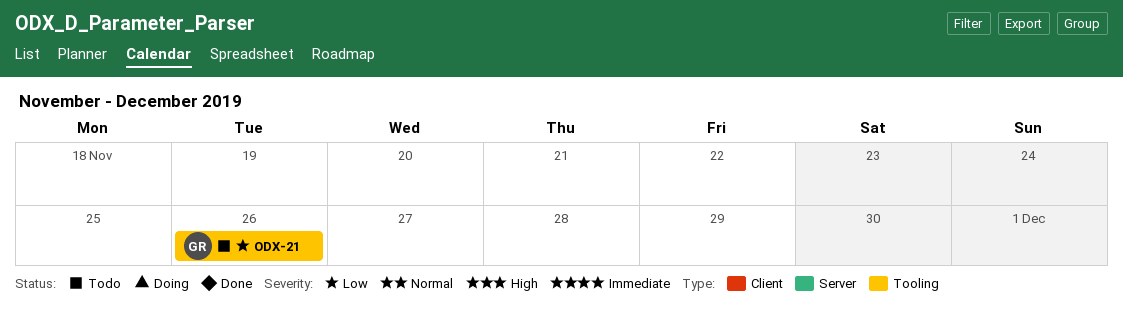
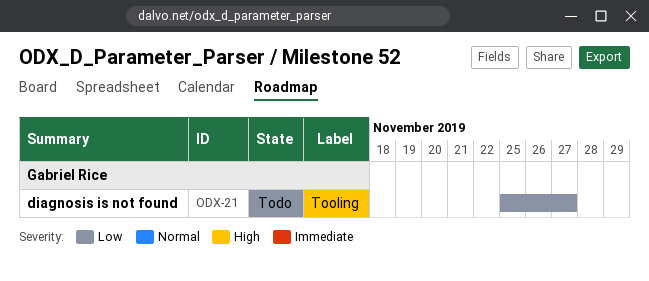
ODX-21, start: Nov 26 -> Nov 25
ODX-21, due: Nov 26 -> Nov 27

